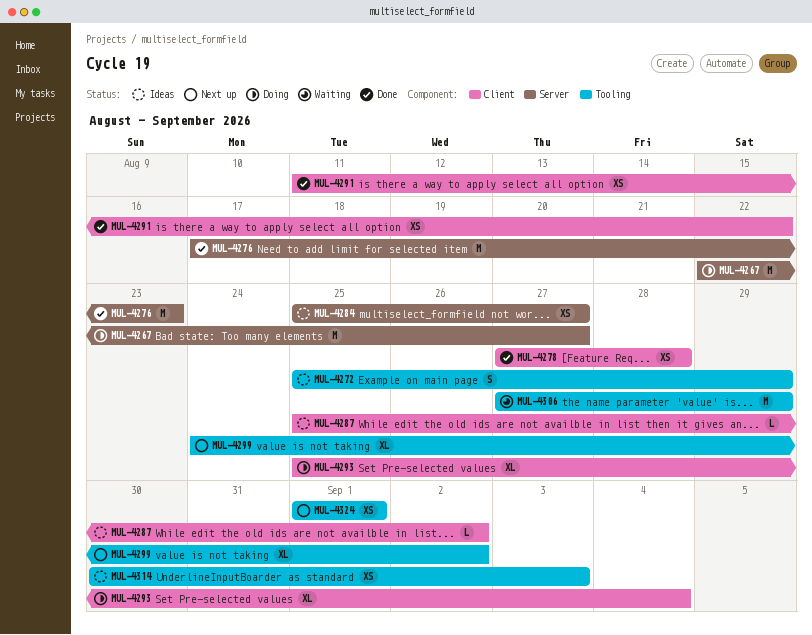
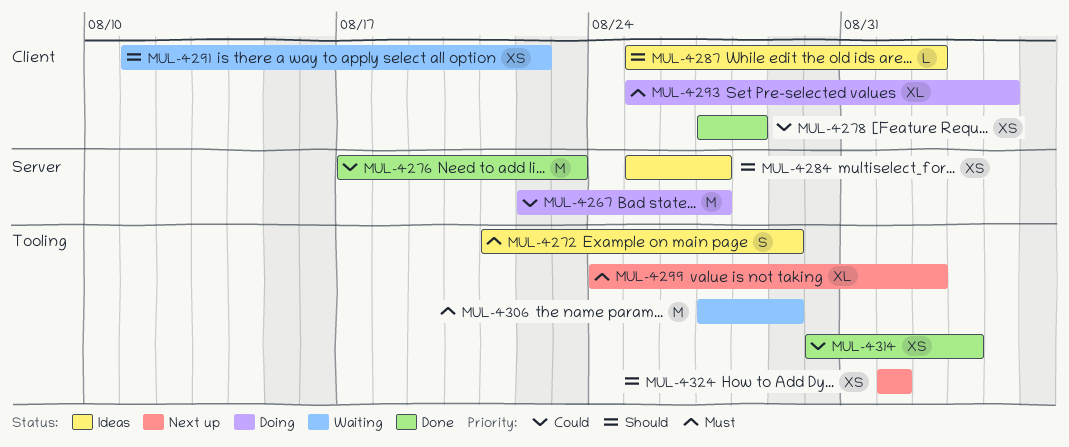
MUL-4272, start: Aug 25 -> Aug 21
MUL-4291, status: Done -> Waiting
MUL-4314, status: Ideas -> Done

